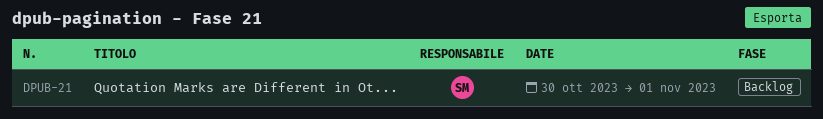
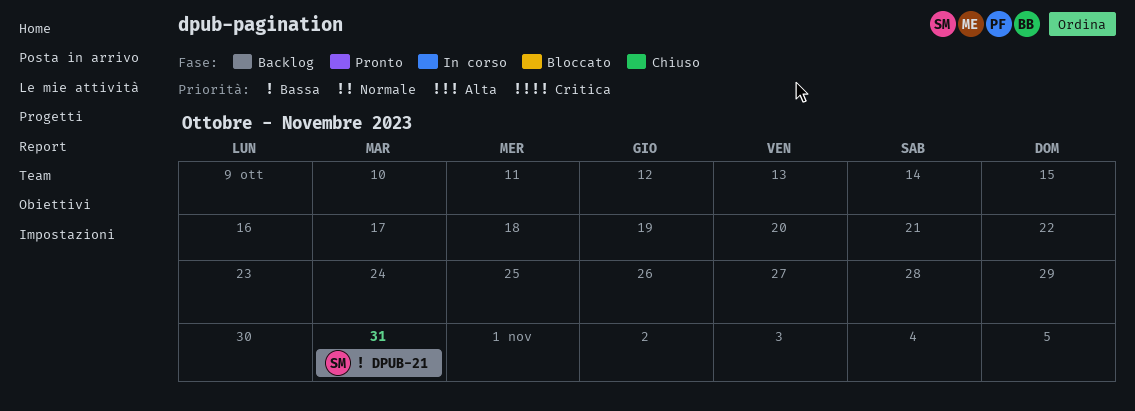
DPUB-21, start: Oct 30 -> Oct 31
DPUB-21, due: Nov 1 -> Oct 31

